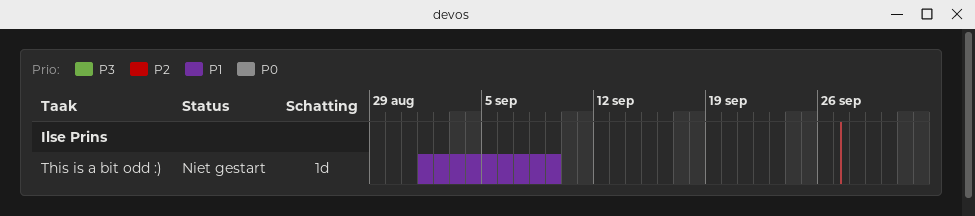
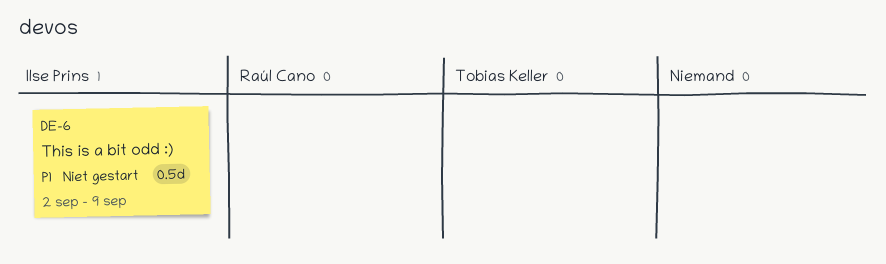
This is a bit odd :), estimate: 1d -> 0.5d
This is a bit odd :), start: Sep 1 -> Sep 2

